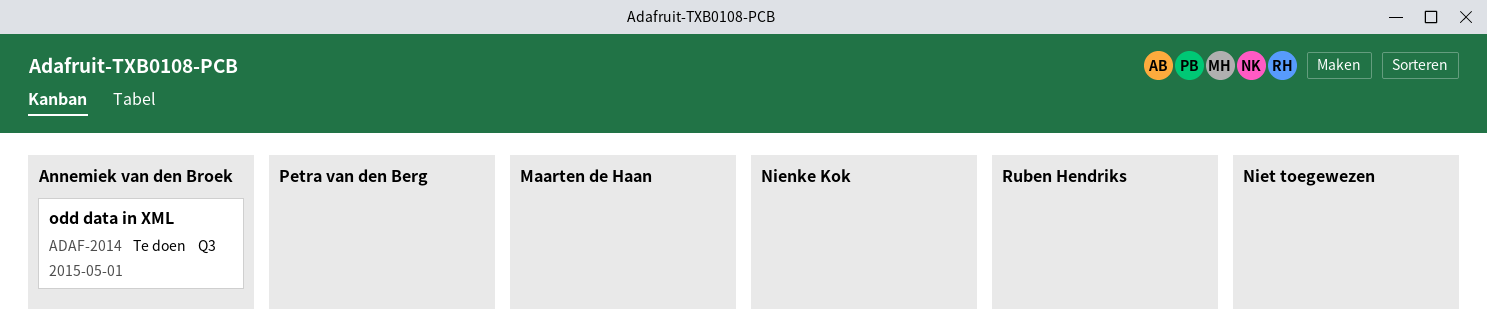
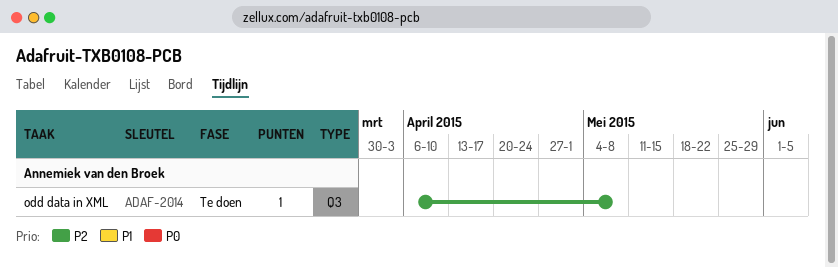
ADAF-2014, due: May 1 -> May 8

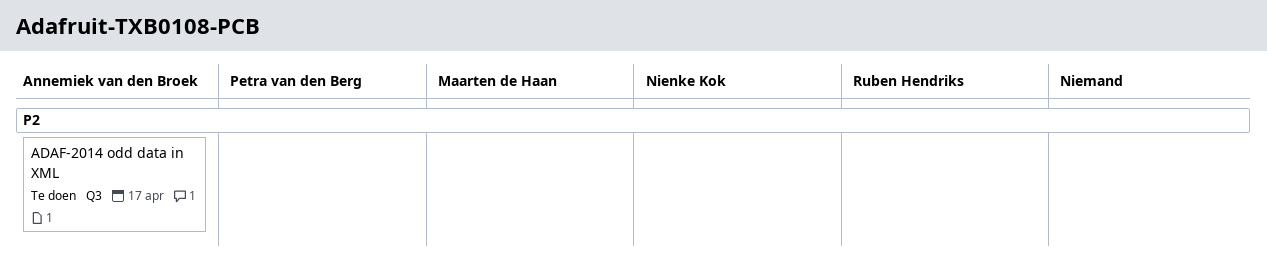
ADAF-2014, due: May 8 -> Apr 17

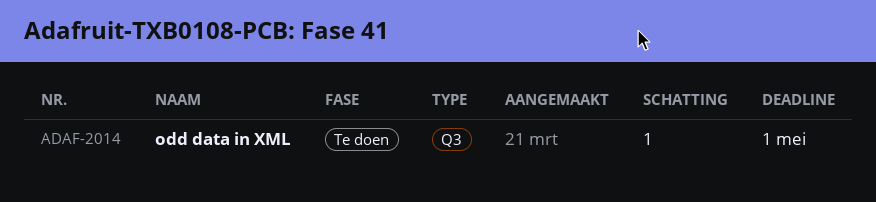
ADAF-2014, due: Apr 17 -> May 1

